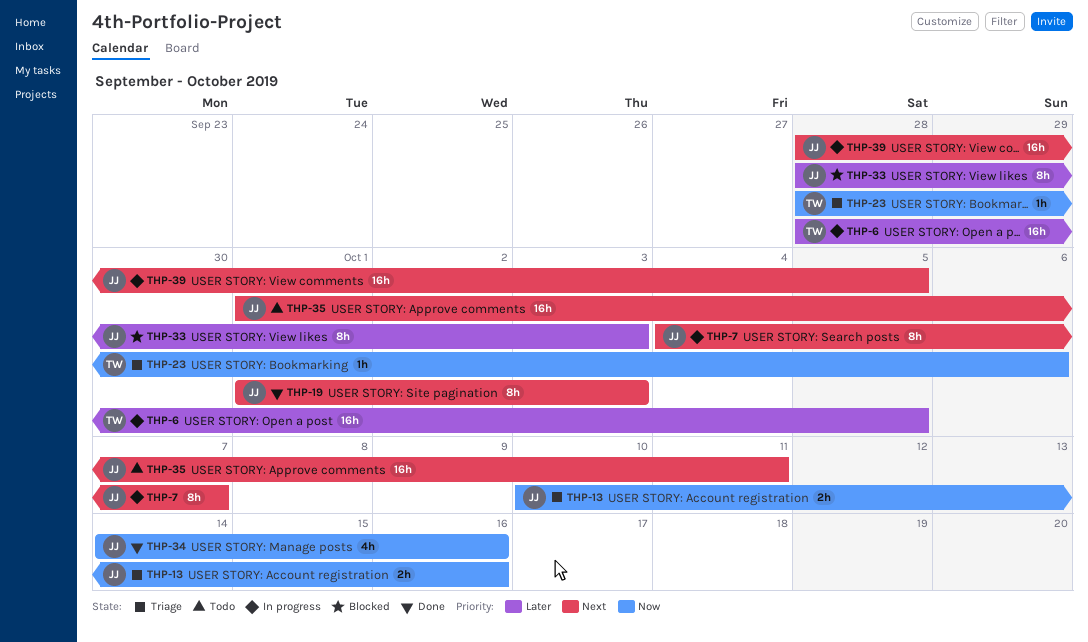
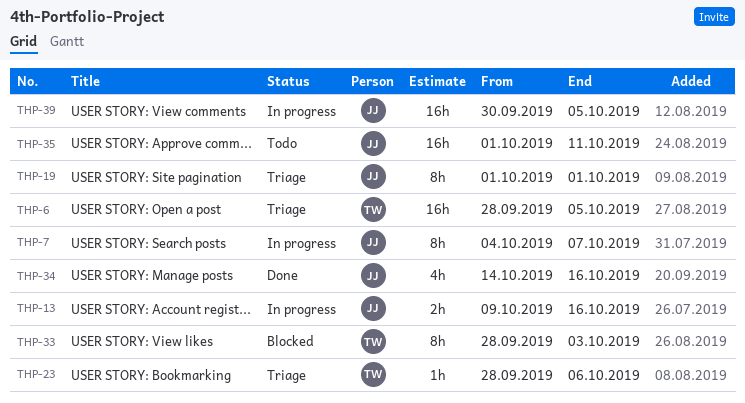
THP-6, status: In progress -> Triage
THP-13, status: Triage -> In progress
THP-13, start: Oct 10 -> Oct 9
THP-19, status: Done -> Triage
THP-19, due: Oct 3 -> Oct 1
THP-33, owner: JJ -> TW
THP-39, start: Sep 28 -> Sep 30

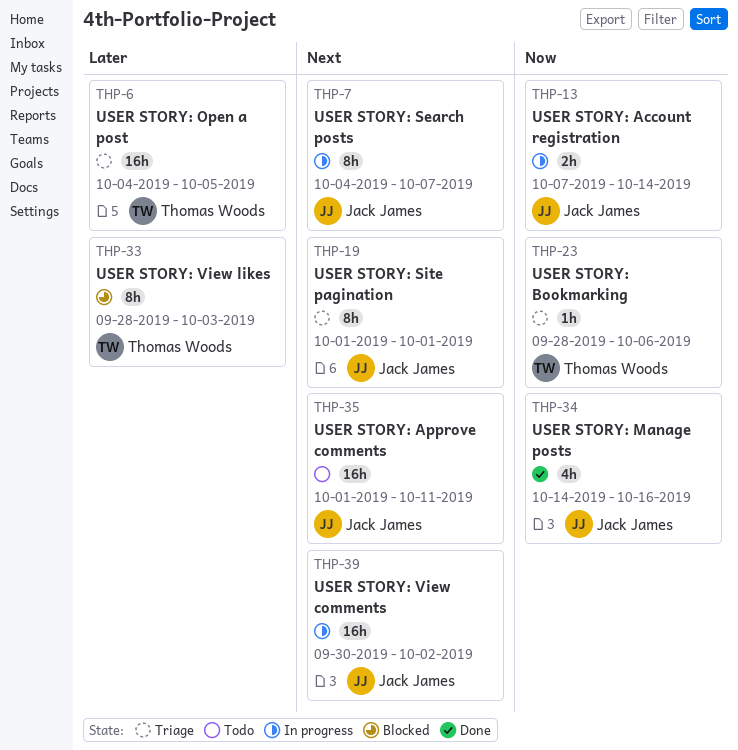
THP-6, start: Sep 28 -> Oct 4
THP-13, start: Oct 9 -> Oct 7
THP-13, due: Oct 16 -> Oct 14
THP-39, due: Oct 5 -> Oct 2

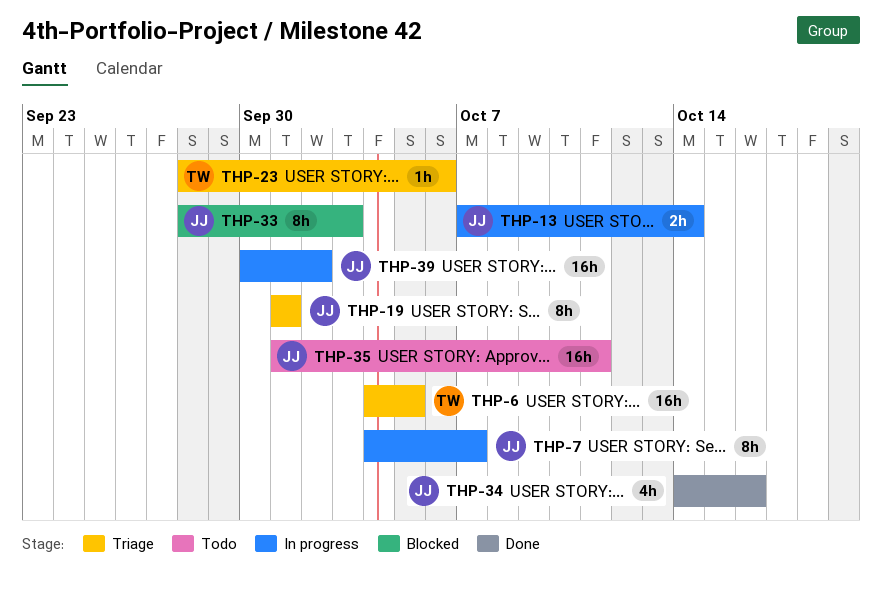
THP-33, owner: Thomas Woods -> Jack James

